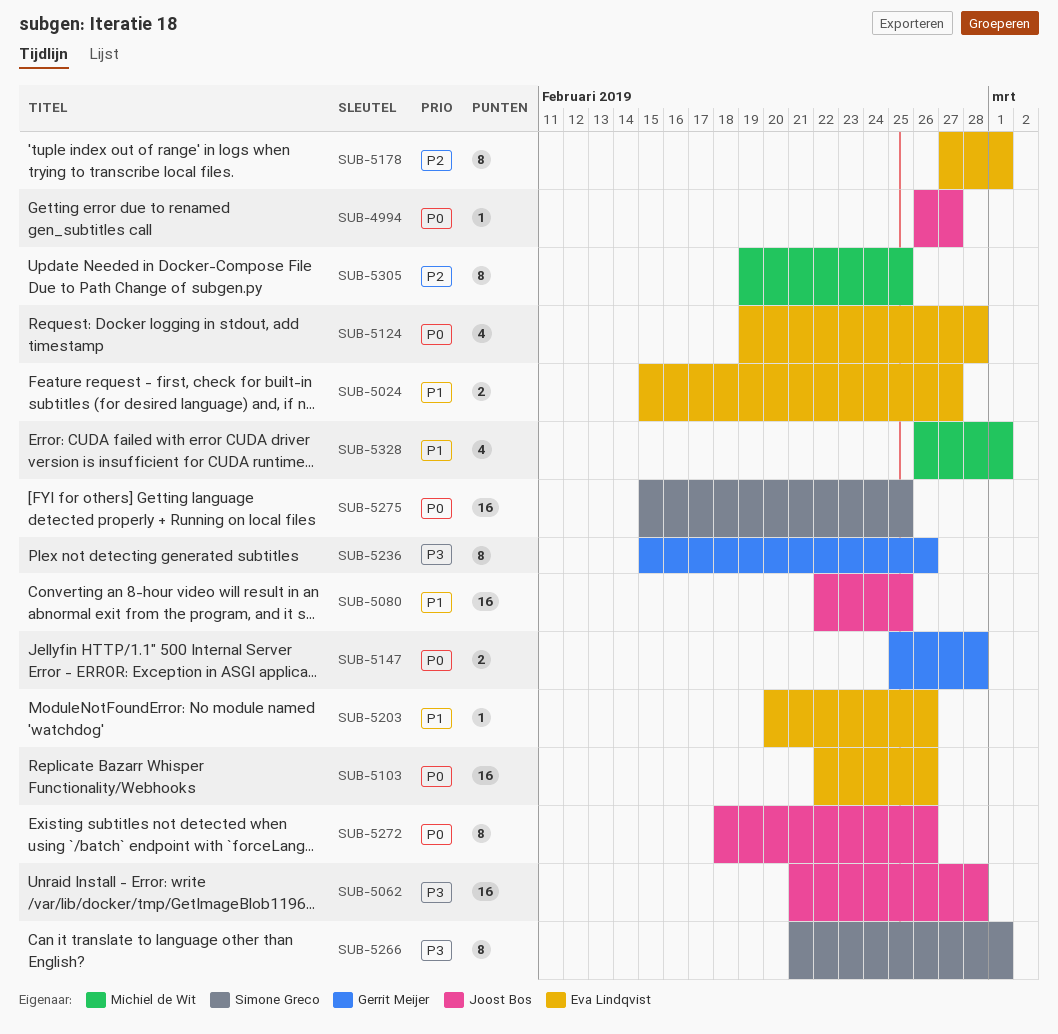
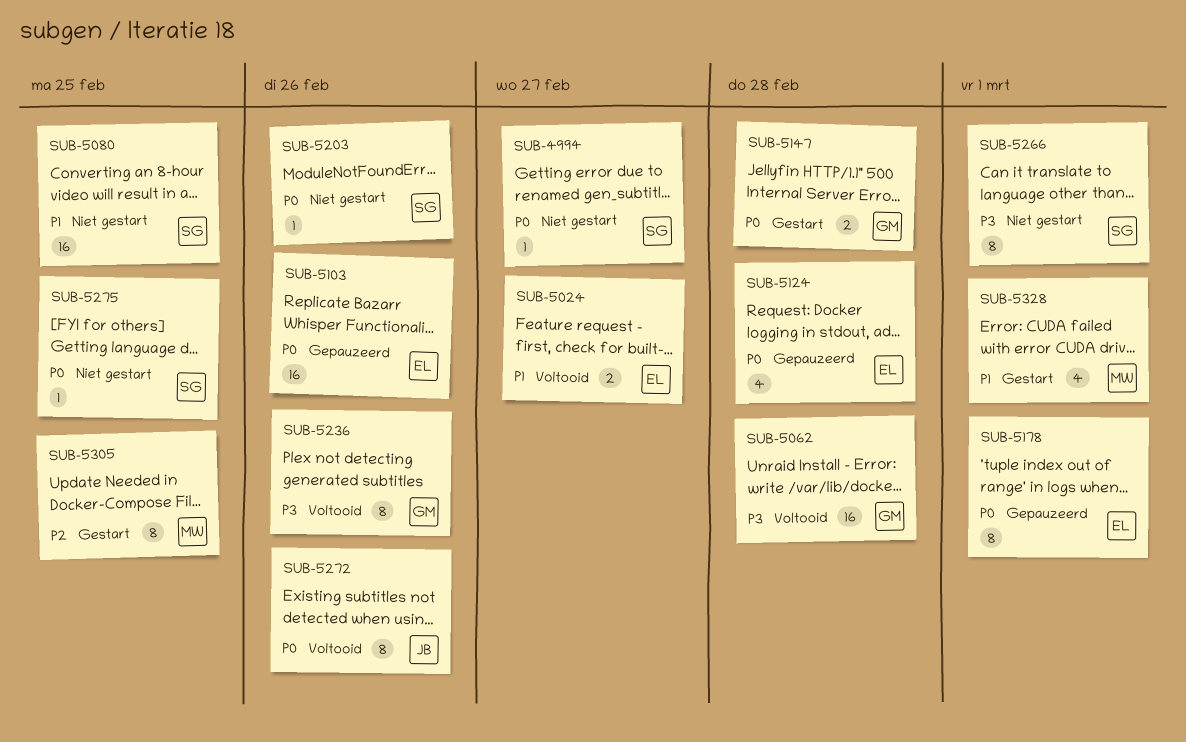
SUB-4994, owner: Joost Bos -> Simone Greco
SUB-5062, owner: Joost Bos -> Gerrit Meijer
SUB-5080, owner: Joost Bos -> Simone Greco
SUB-5178, priority: P2 -> P0
SUB-5203, owner: Eva Lindqvist -> Simone Greco
SUB-5203, priority: P1 -> P0
SUB-5275, estimate: 16 -> 1

